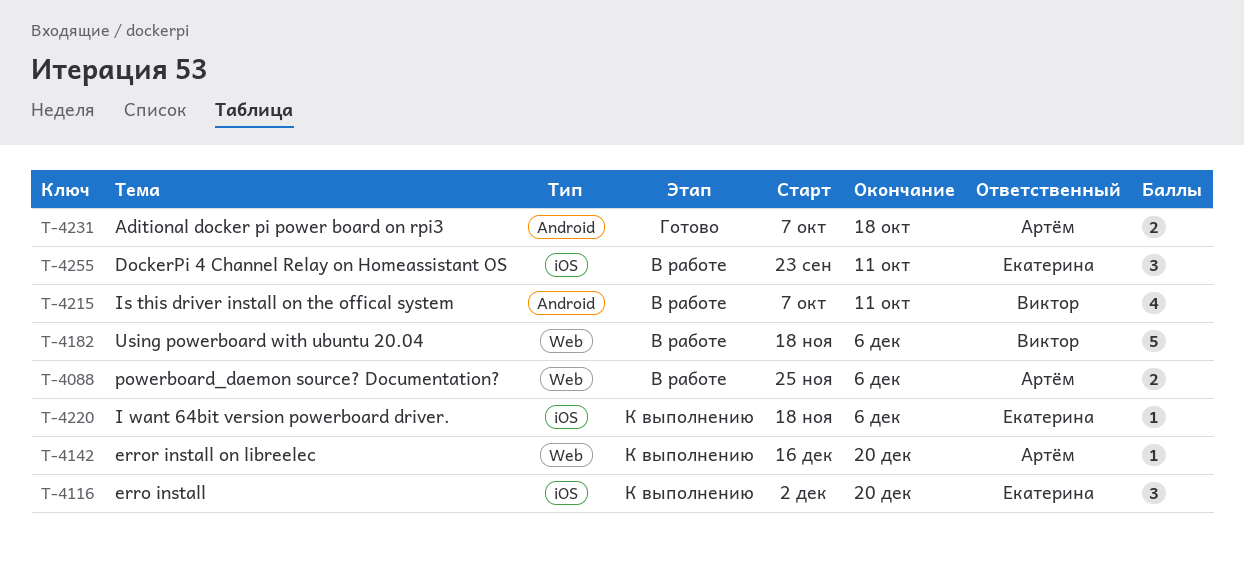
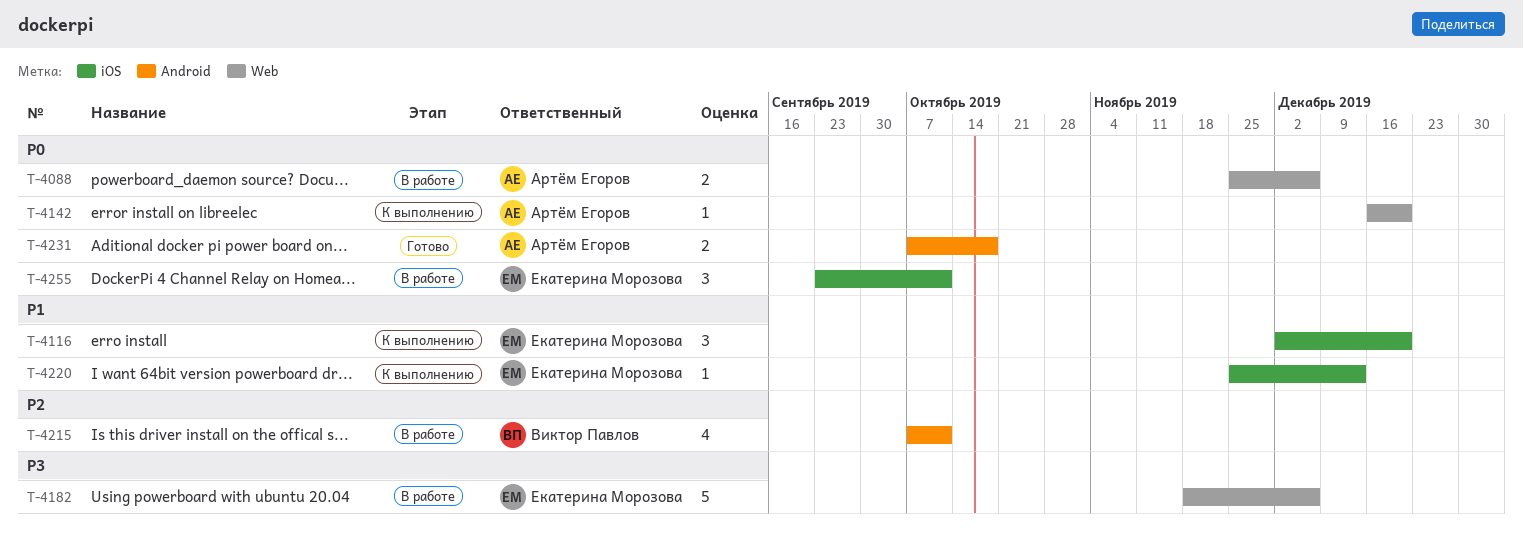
T-4182, owner: Виктор Павлов -> Екатерина Морозова
T-4220, start: Nov 18 -> Nov 25
T-4220, due: Dec 6 -> Dec 13

